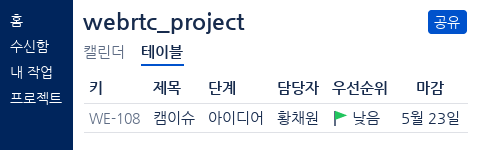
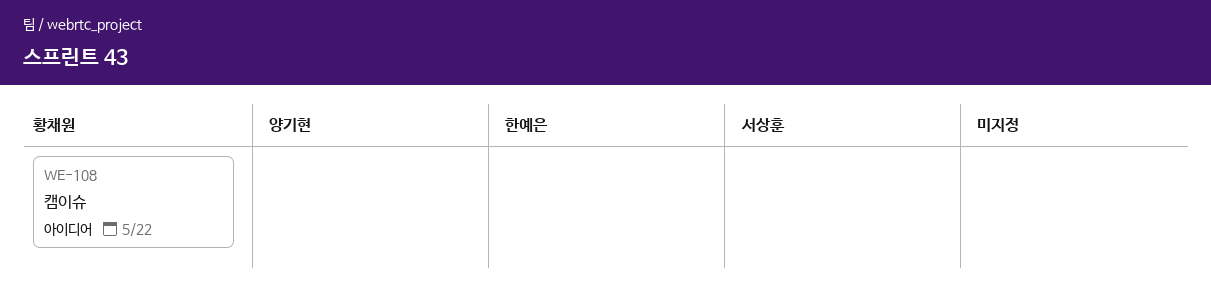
WE-108, due: May 23 -> May 22

